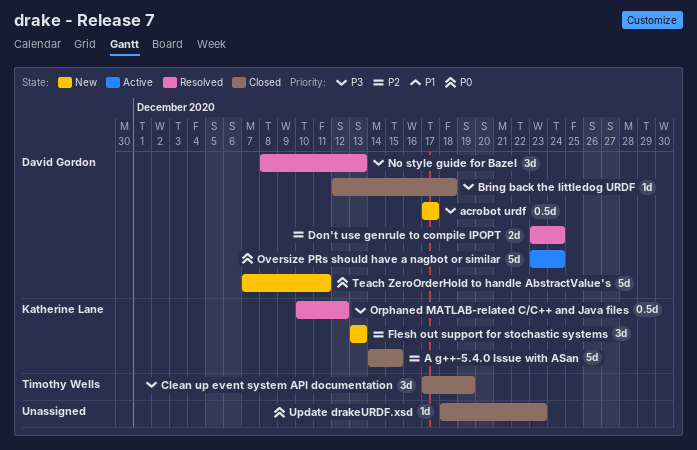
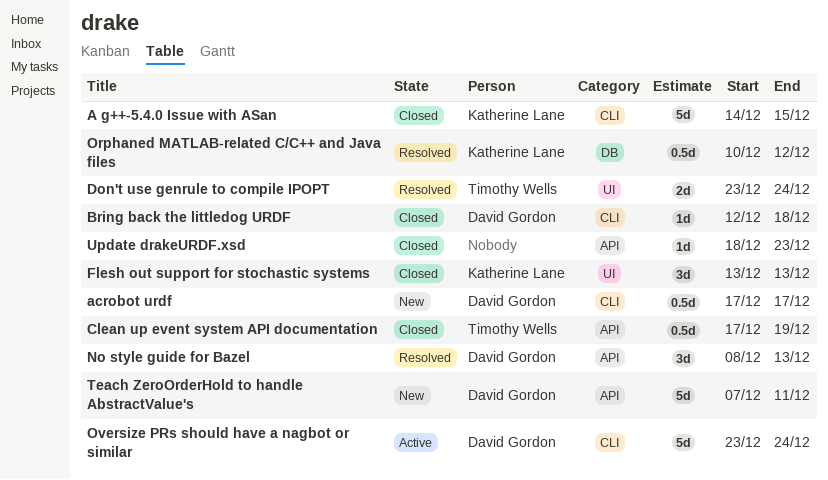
Clean up event system API documentation, estimate: 3d -> 0.5d
Don't use genrule to compile IPOPT, owner: David Gordon -> Timothy Wells
Flesh out support for stochastic systems, status: New -> Closed

